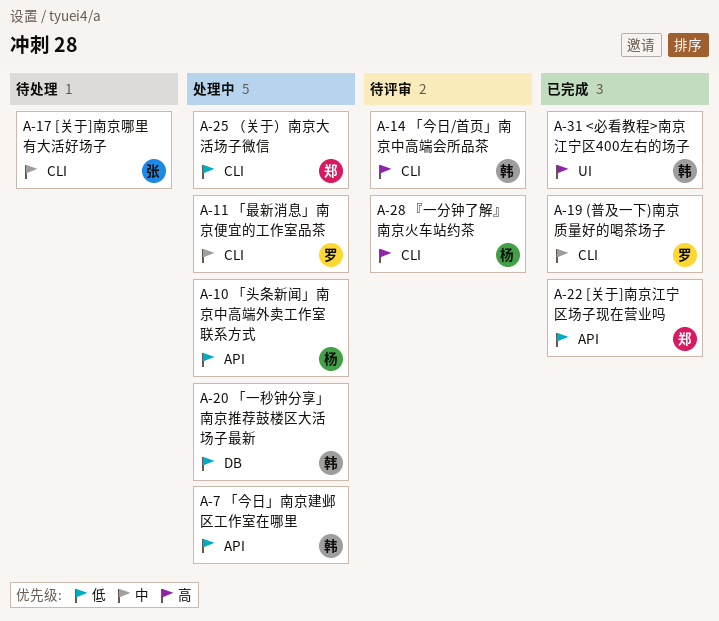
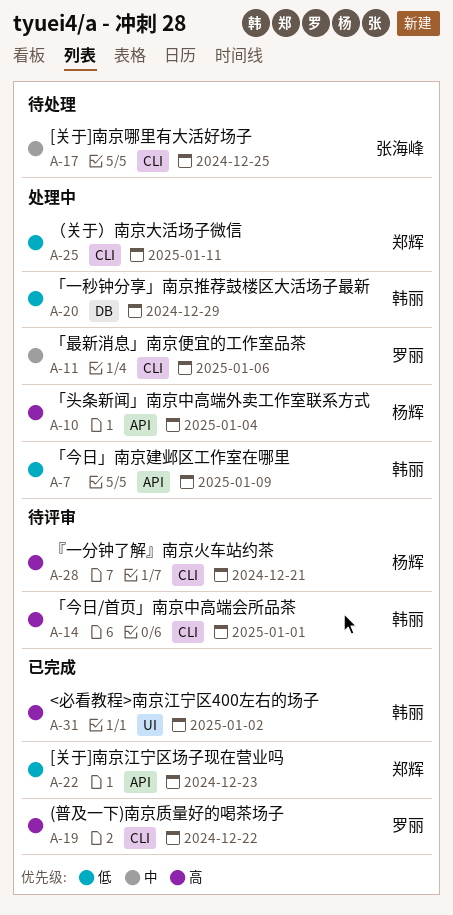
A-10, priority: 低 -> 高
A-19, priority: 中 -> 高

